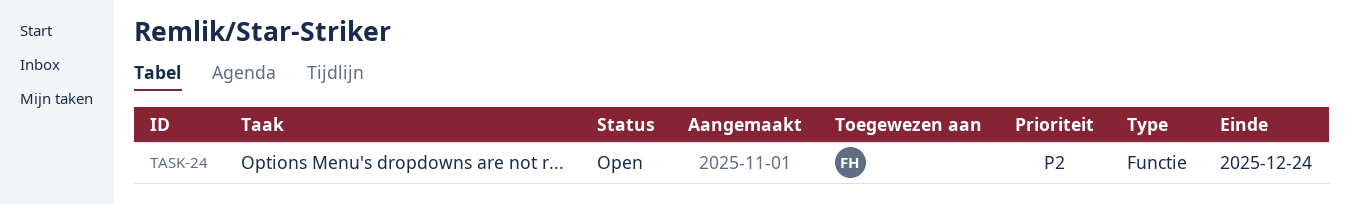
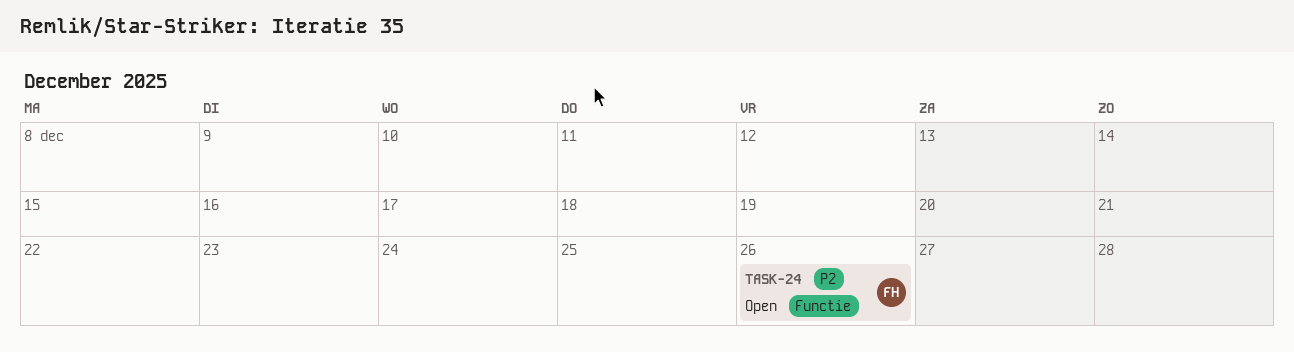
TASK-24, due: Dec 24 -> Dec 26

